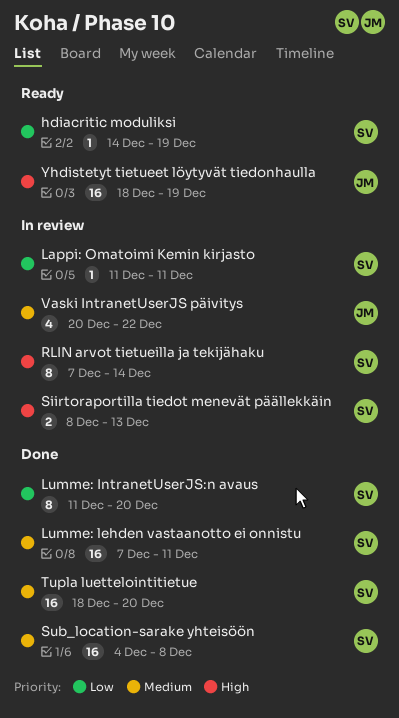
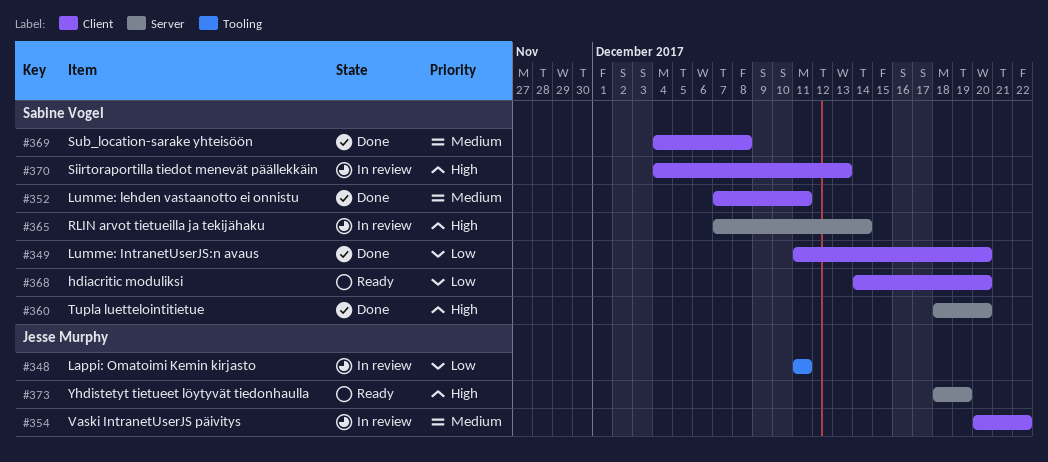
hdiacritic moduliksi, due: Dec 19 -> Dec 20
Lappi: Omatoimi Kemin kirjasto, owner: Sabine Vogel -> Jesse Murphy
Siirtoraportilla tiedot menevät päällekkäin, start: Dec 8 -> Dec 4
Tupla luettelointitietue, priority: Medium -> High

